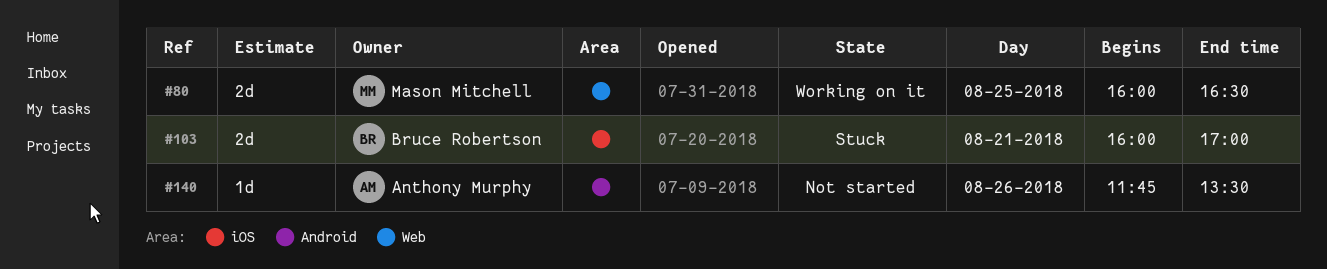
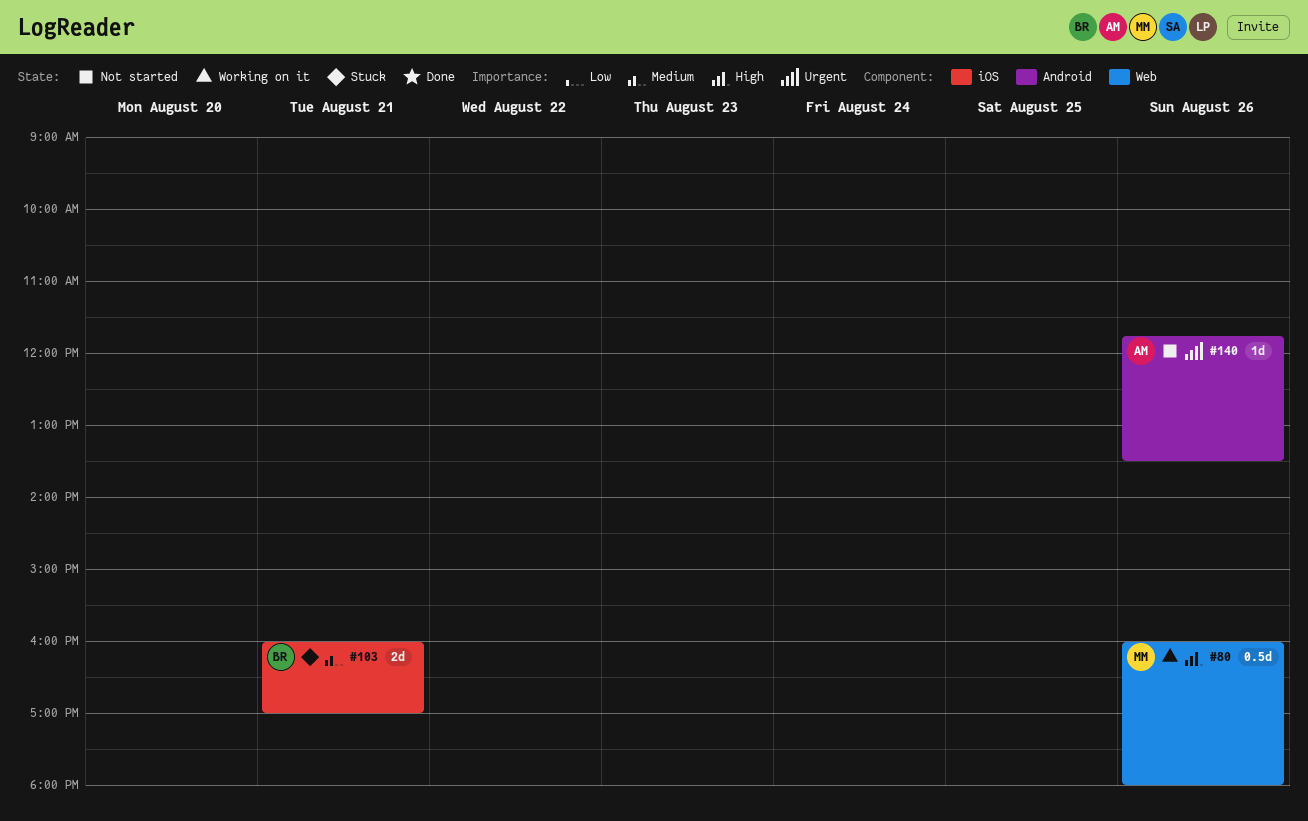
#80, estimate: 2d -> 0.5d
#80, day: Aug 25 -> Aug 26
#80, ends: 16:30 -> 18:00

